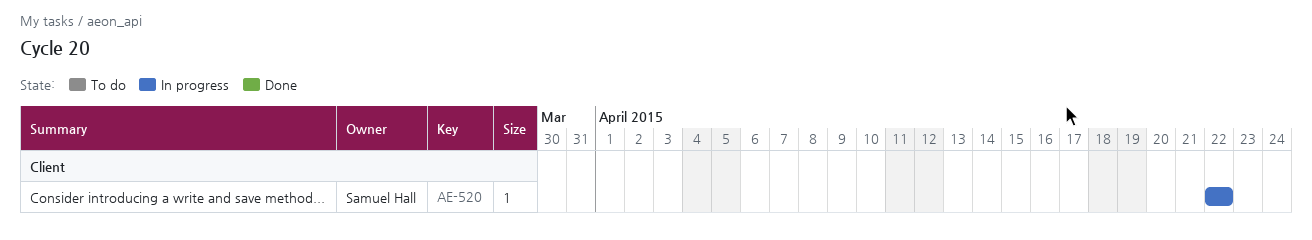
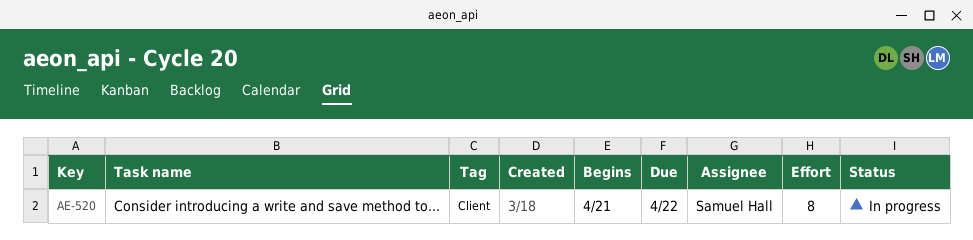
AE-520, estimate: 1 -> 8
AE-520, start: Apr 22 -> Apr 21

